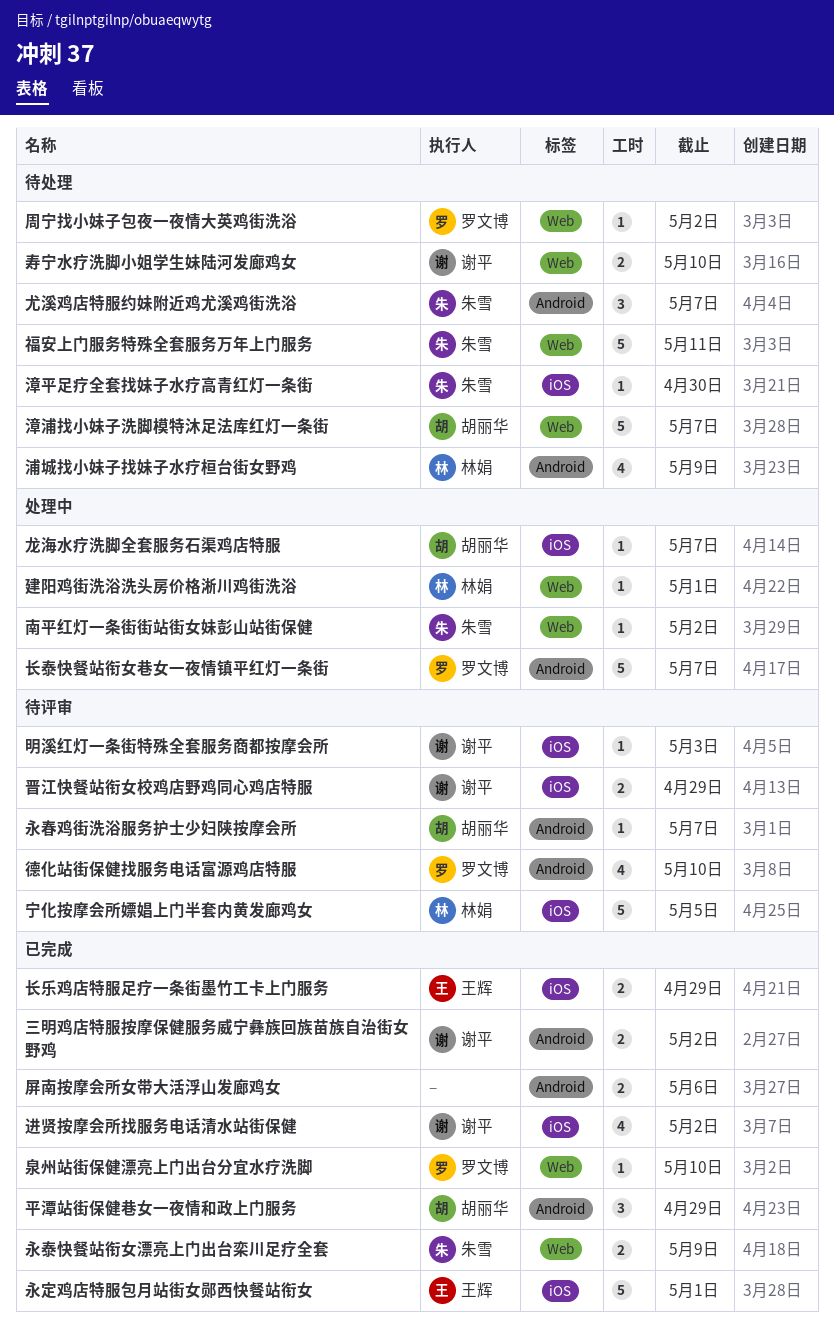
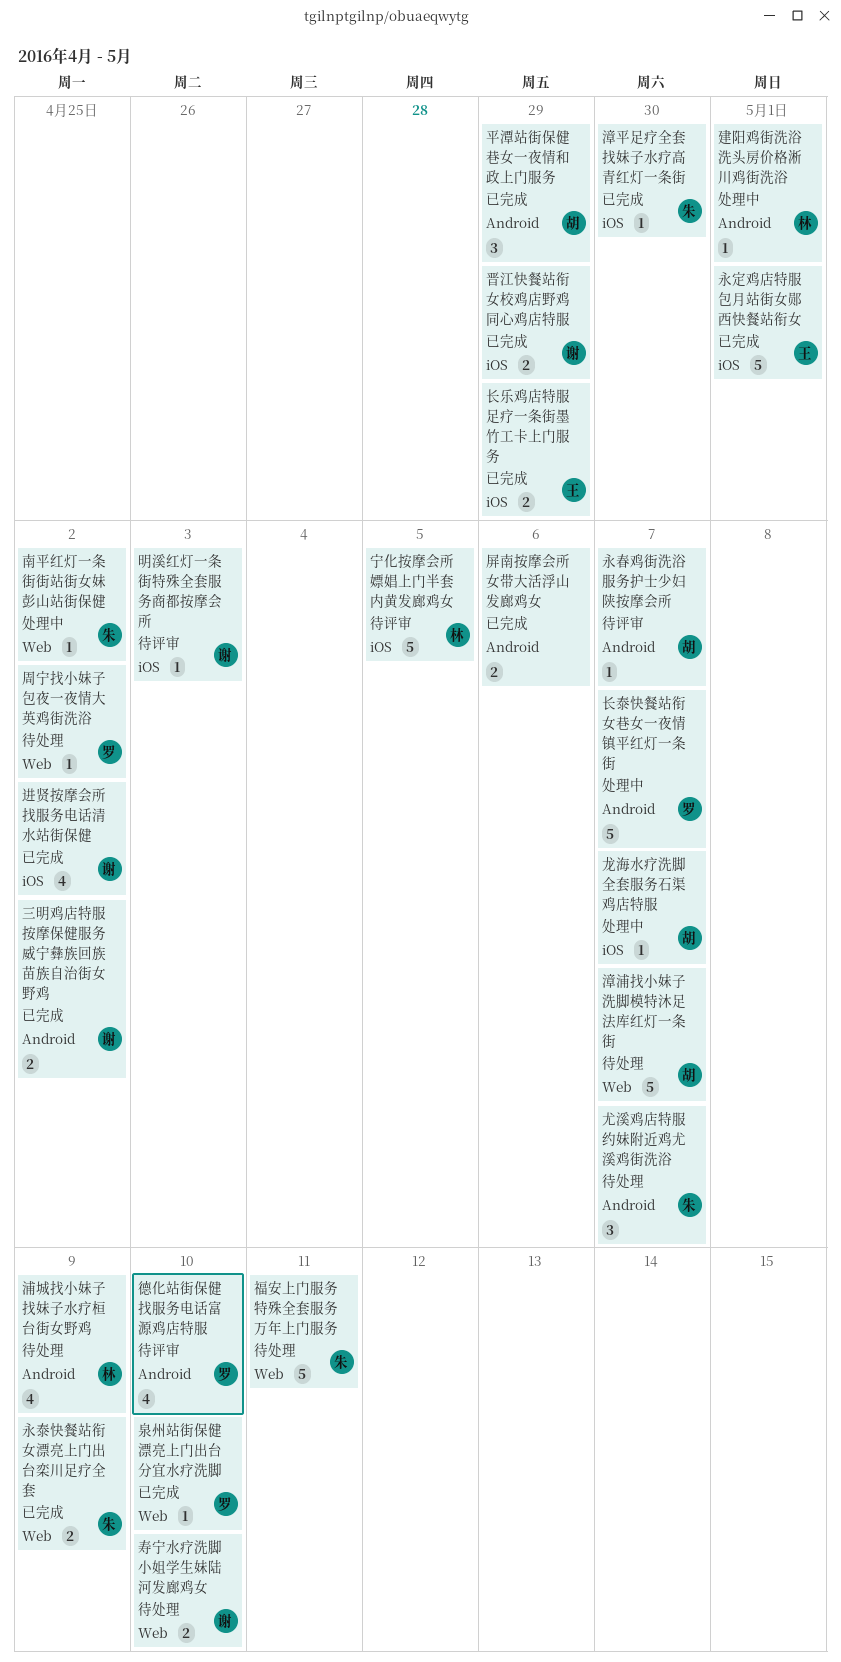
建阳鸡街洗浴洗头房价格淅川鸡街洗浴, label: Web -> Android
晋江快餐站衔女校鸡店野鸡同心鸡店特服, status: 待评审 -> 已完成
漳平足疗全套找妹子水疗高青红灯一条街, status: 待处理 -> 已完成

